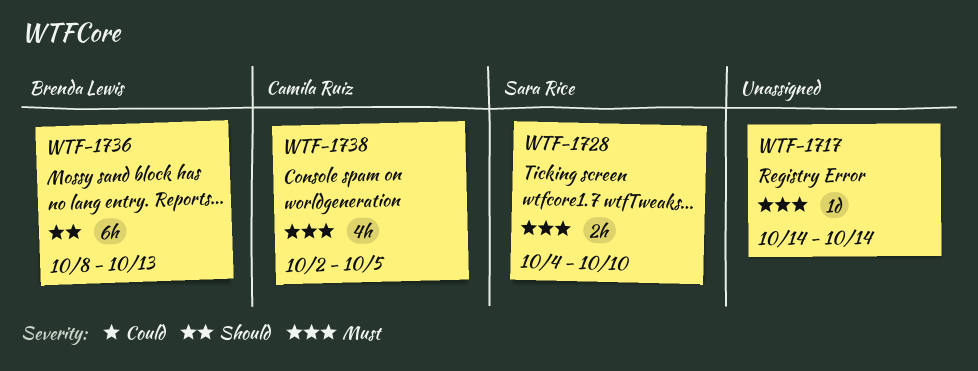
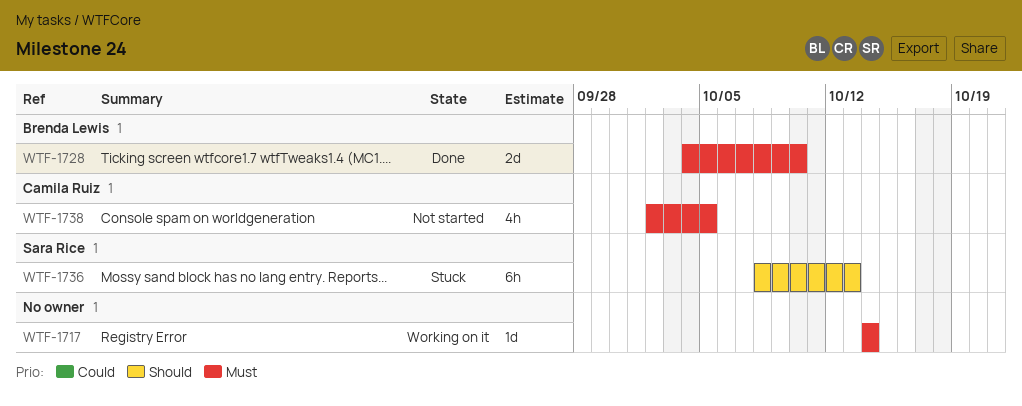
WTF-1728, owner: Sara Rice -> Brenda Lewis
WTF-1728, estimate: 2h -> 2d
WTF-1736, owner: Brenda Lewis -> Sara Rice

